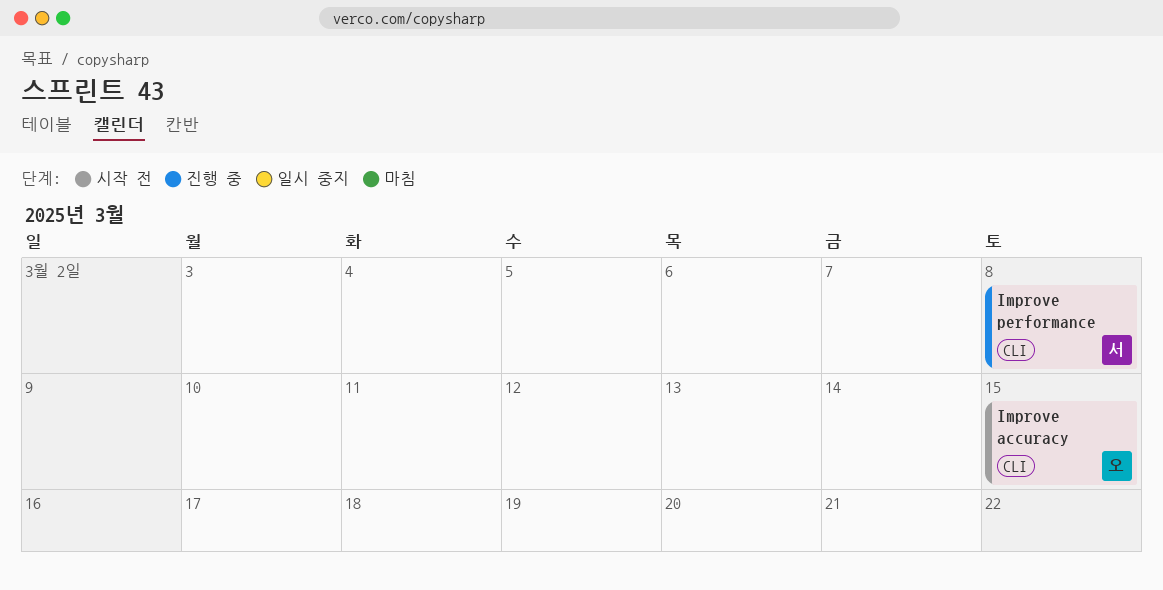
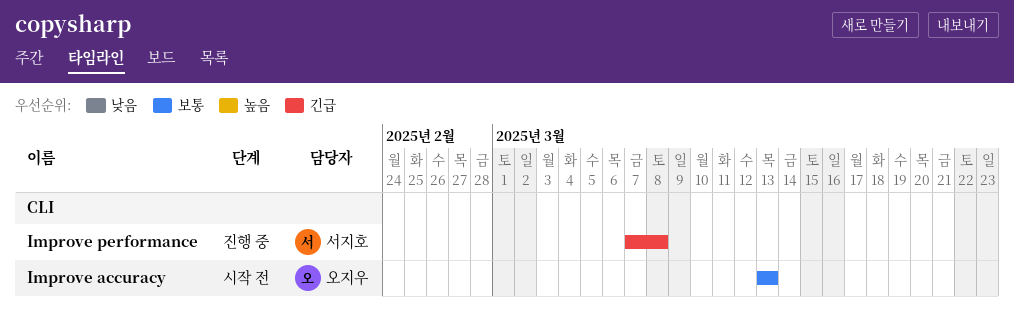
Improve accuracy, due: Mar 15 -> Mar 13

